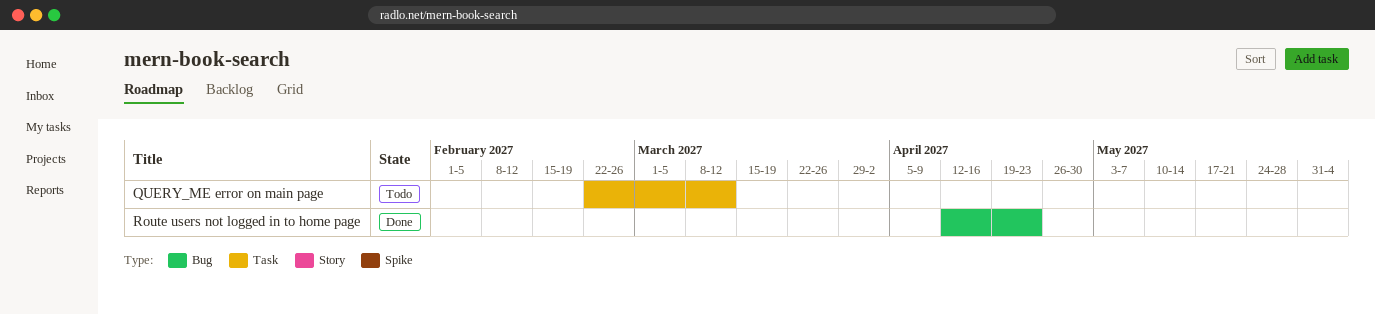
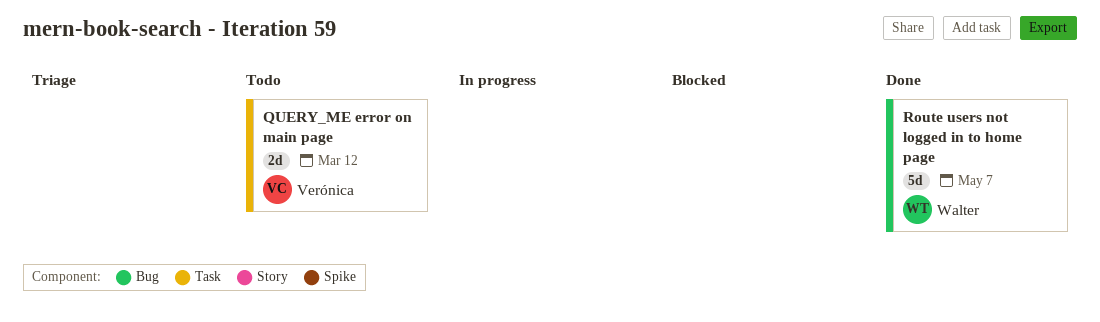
Route users not logged in to home page, due: Apr 23 -> May 7

